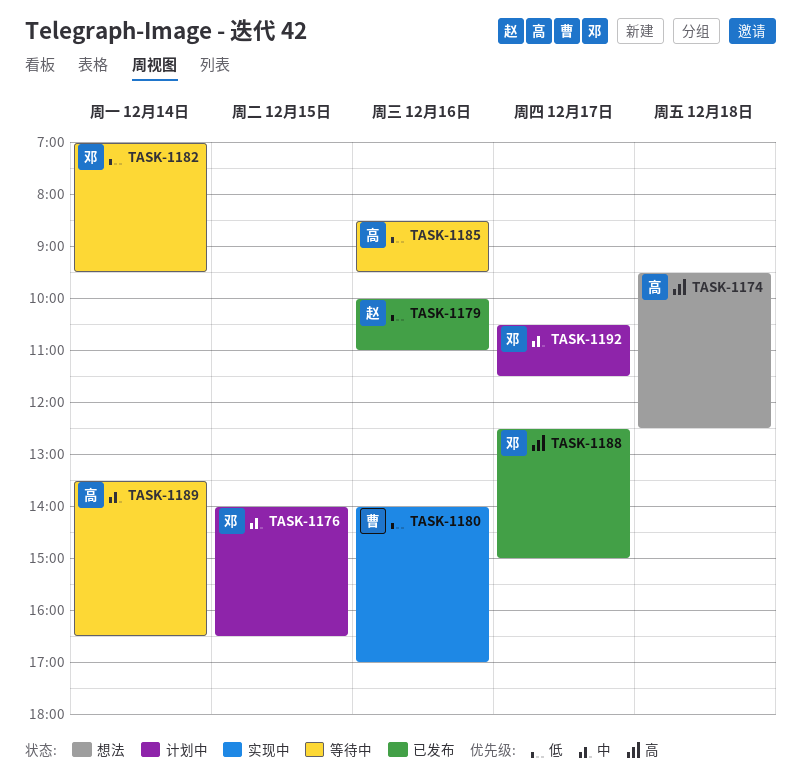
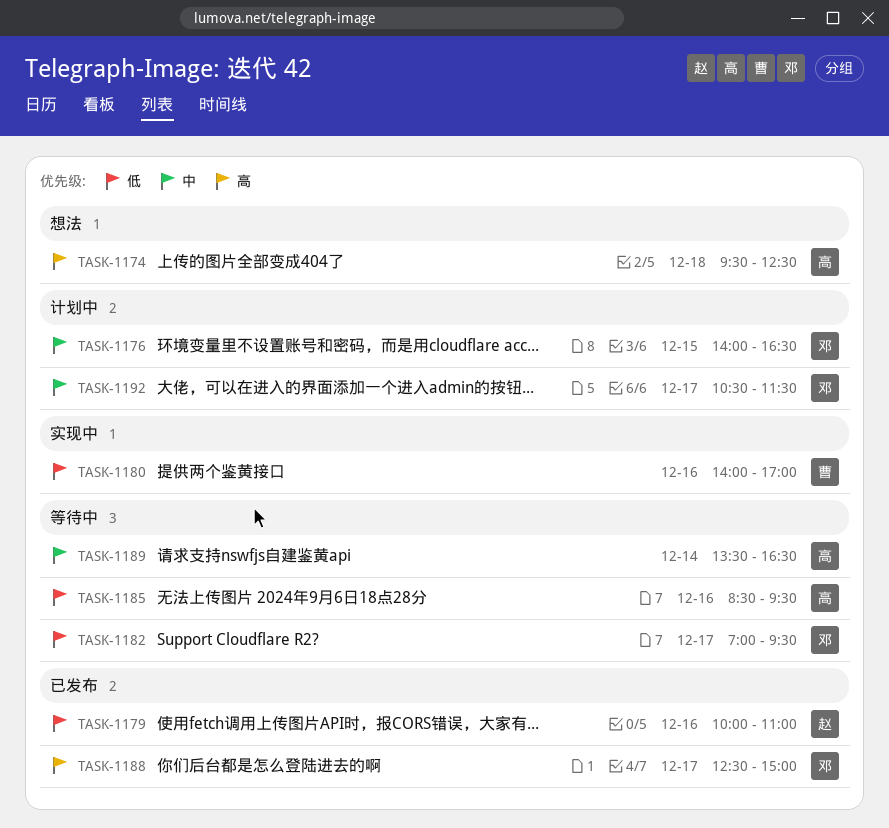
TASK-1182, day: Dec 14 -> Dec 17

